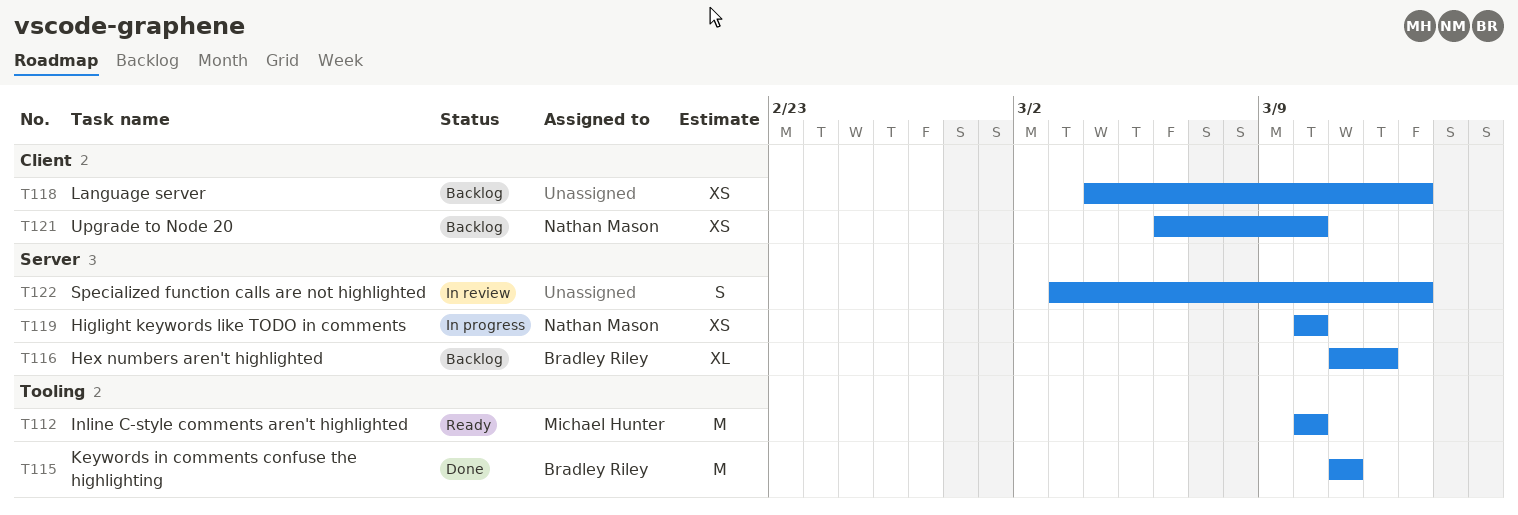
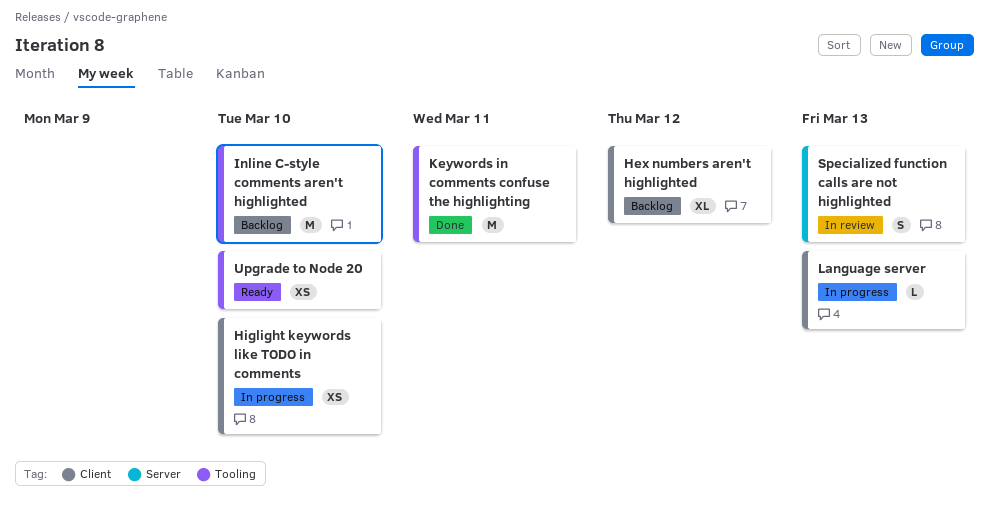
Hex numbers aren't highlighted, label: Server -> Client
Higlight keywords like TODO in comments, label: Server -> Client
Inline C-style comments aren't highlighted, status: Ready -> Backlog
Language server, status: Backlog -> In progress
Language server, estimate: XS -> L
Upgrade to Node 20, status: Backlog -> Ready
Upgrade to Node 20, label: Client -> Tooling

